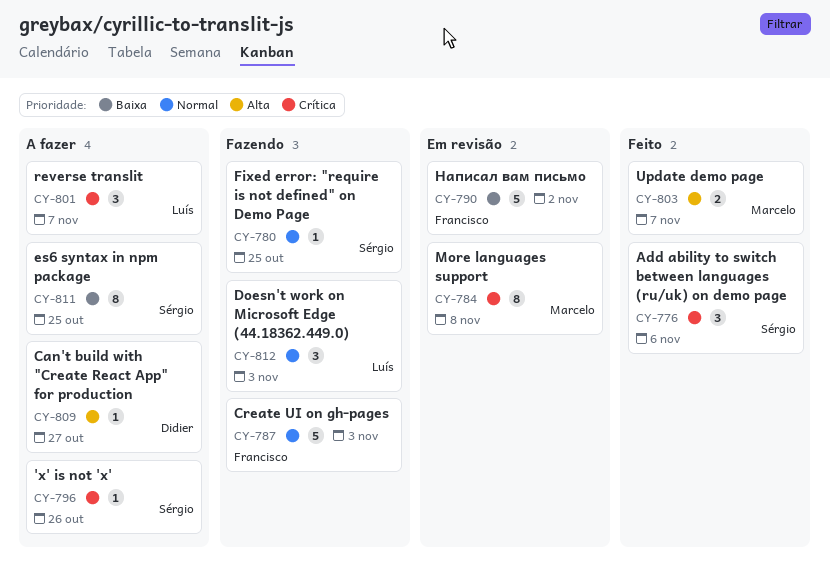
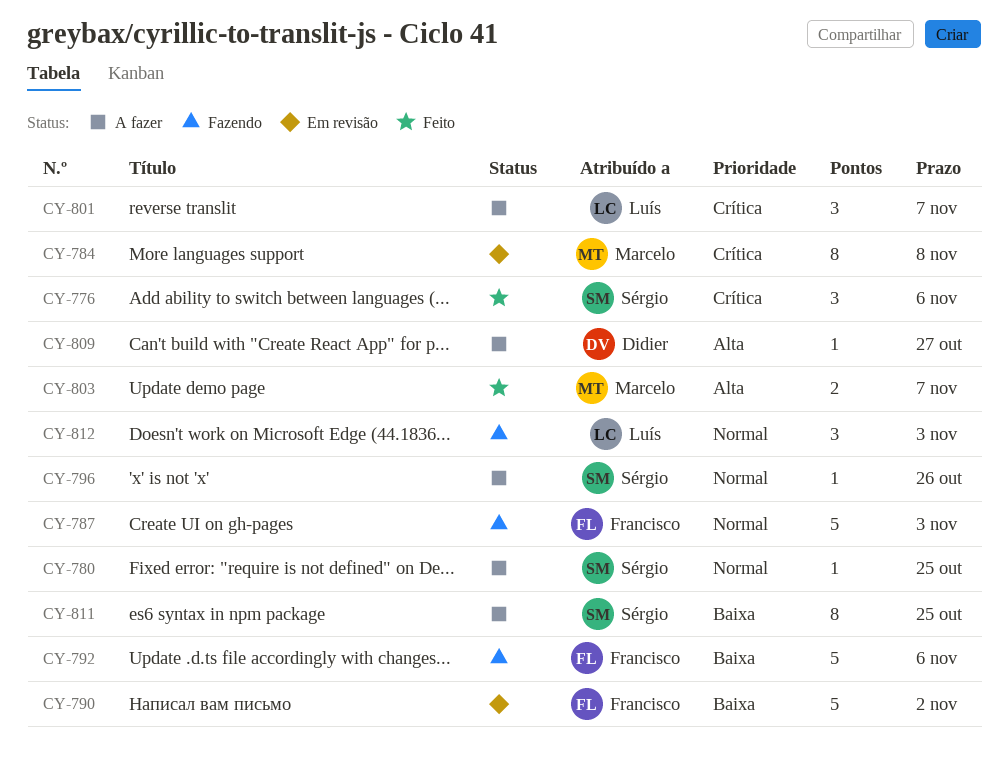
CY-780, status: Fazendo -> A fazer
CY-792: none -> present
CY-796, priority: Crítica -> Normal

